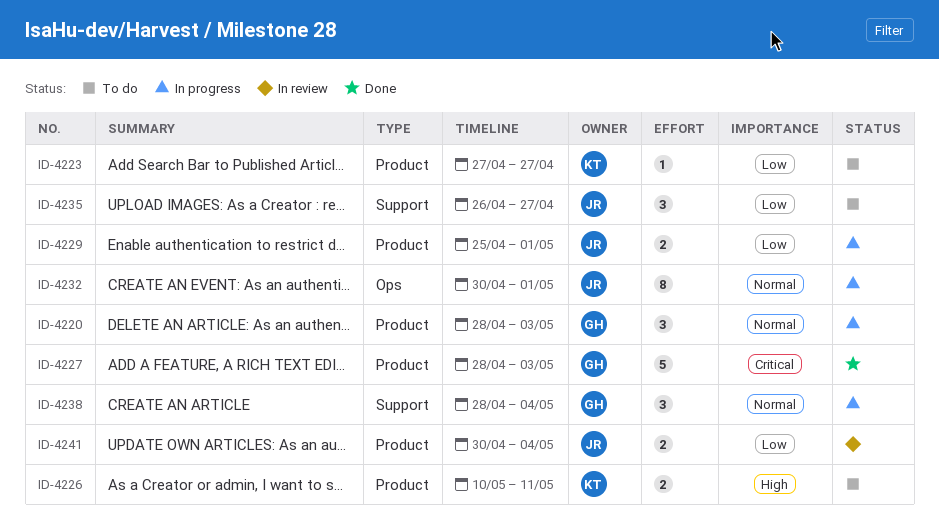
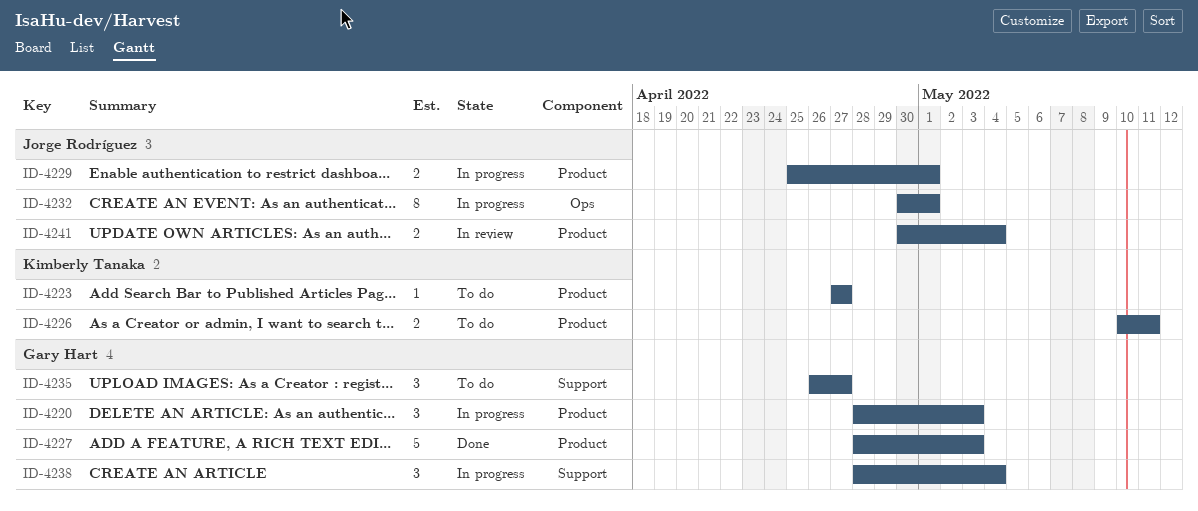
ID-4235, owner: Jorge Rodríguez -> Gary Hart

